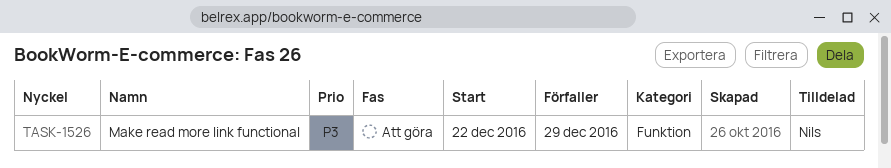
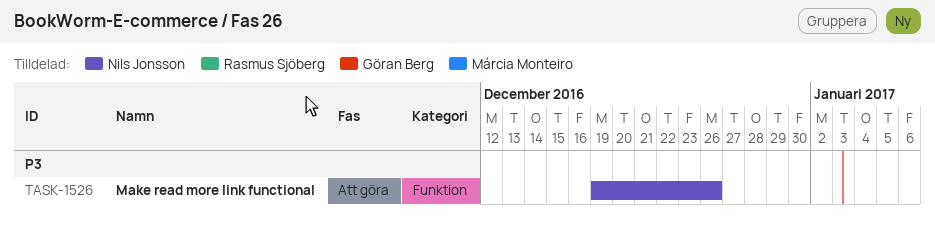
TASK-1526, start: Dec 22 -> Dec 19
TASK-1526, due: Dec 29 -> Dec 26

